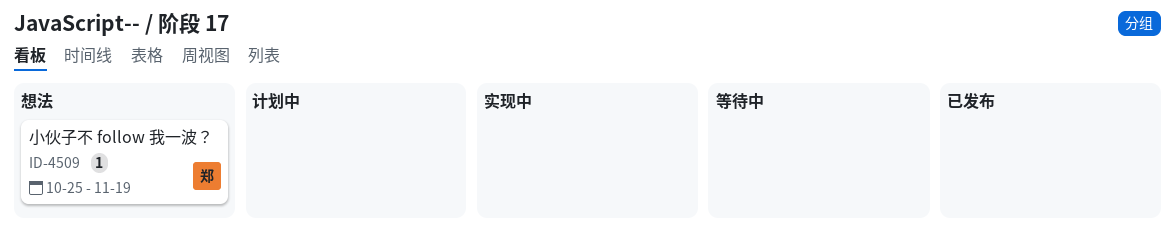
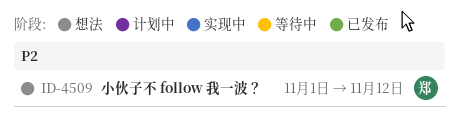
ID-4509, start: Oct 25 -> Nov 1
ID-4509, due: Nov 19 -> Nov 12

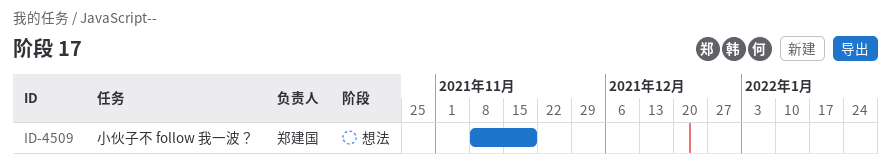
ID-4509, start: Nov 1 -> Nov 8
ID-4509, due: Nov 12 -> Nov 19

